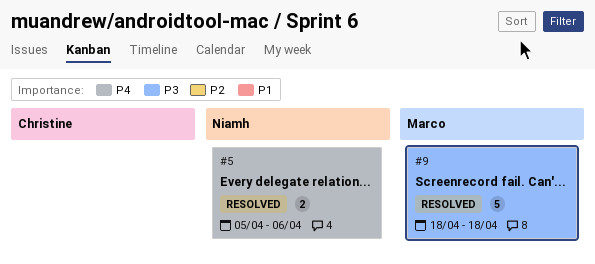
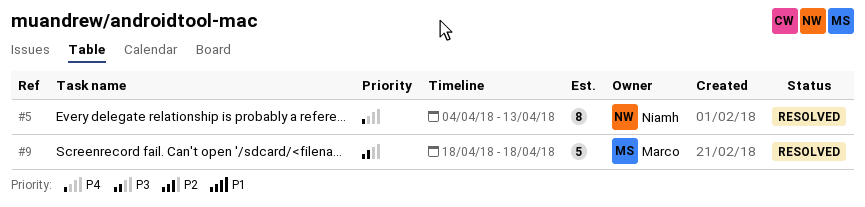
#5, estimate: 2 -> 8
#5, start: Apr 5 -> Apr 4
#5, due: Apr 6 -> Apr 13

